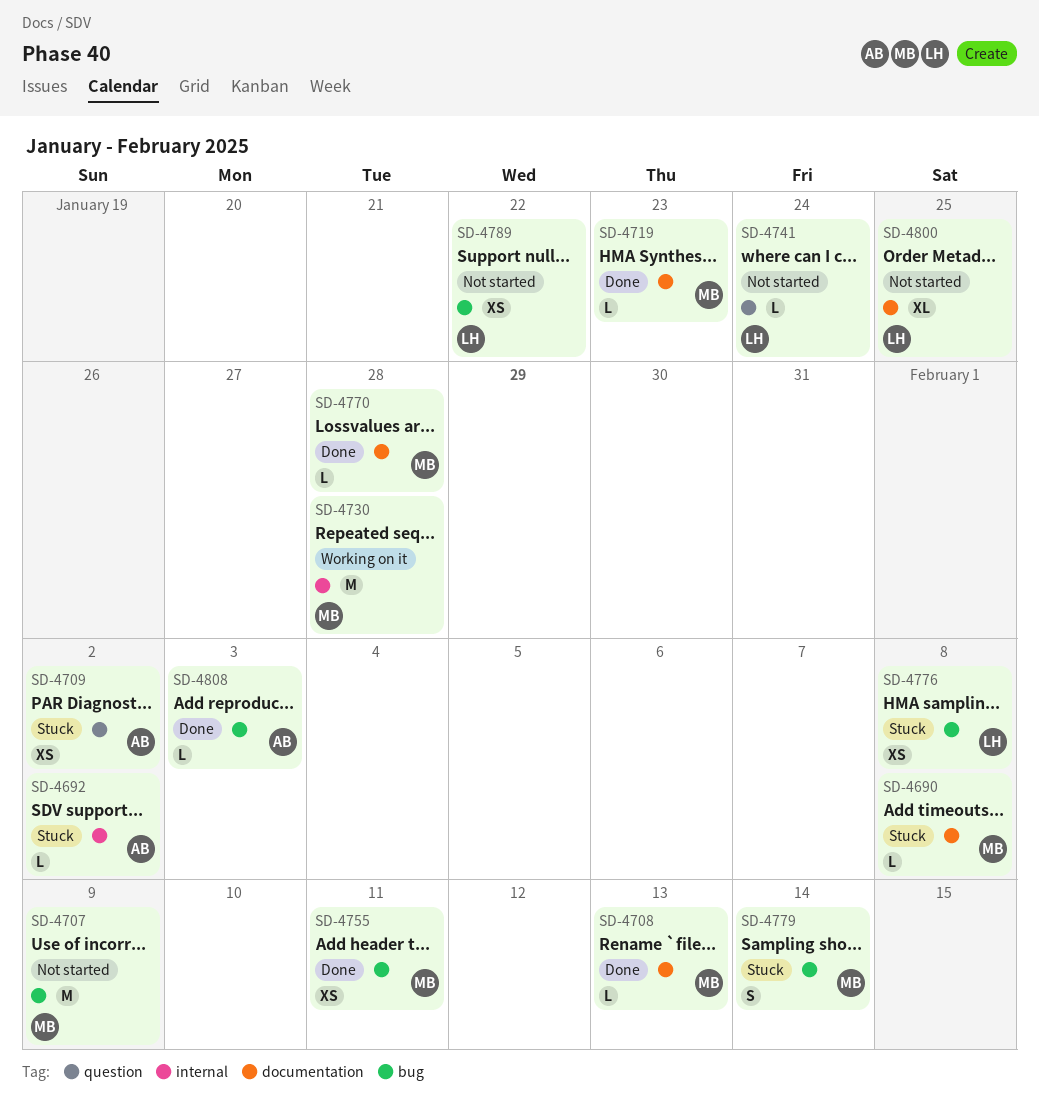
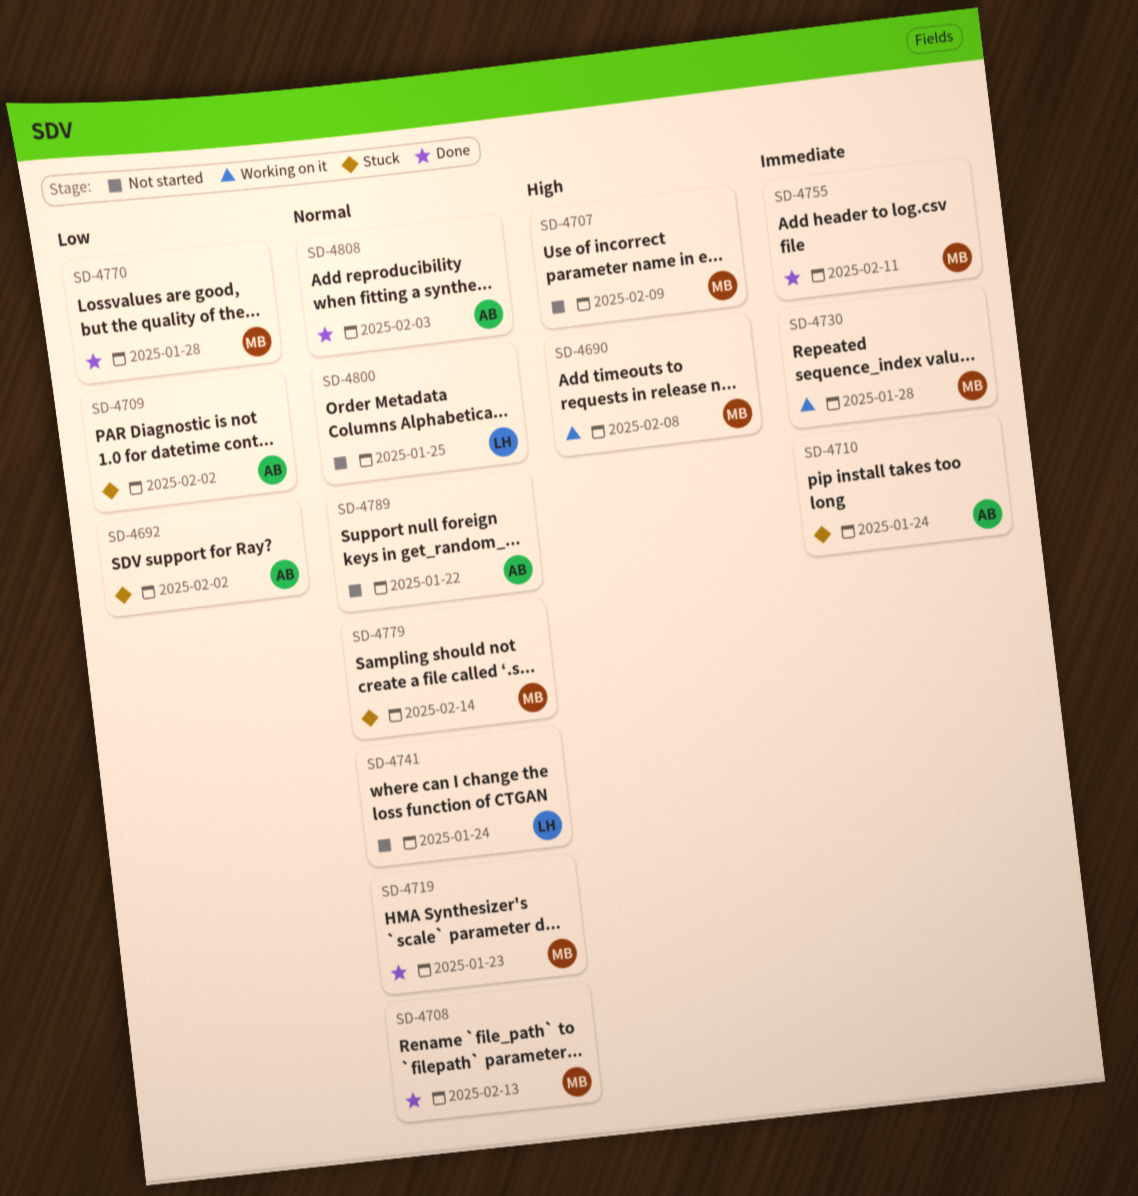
SD-4690, status: Stuck -> Working on it
SD-4710: none -> present
SD-4776: present -> none
SD-4789, owner: LH -> AB

